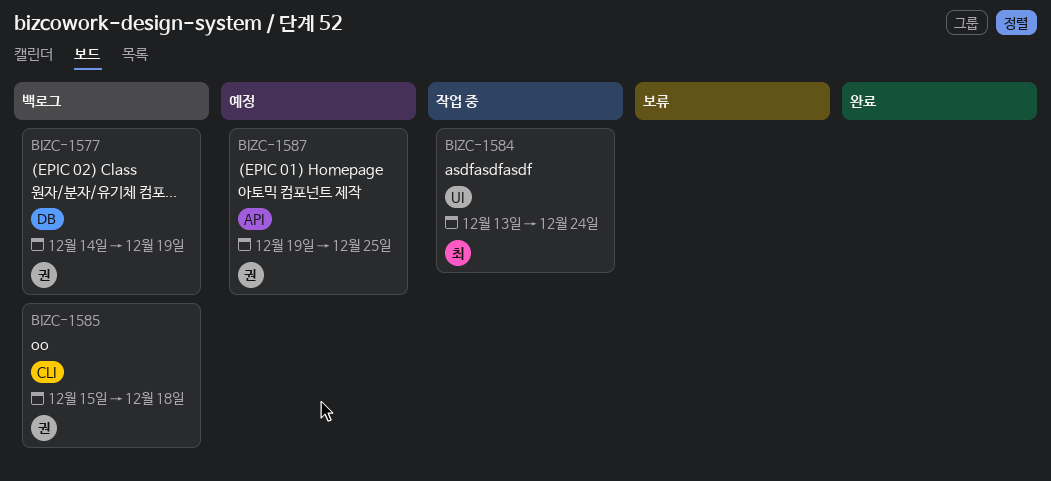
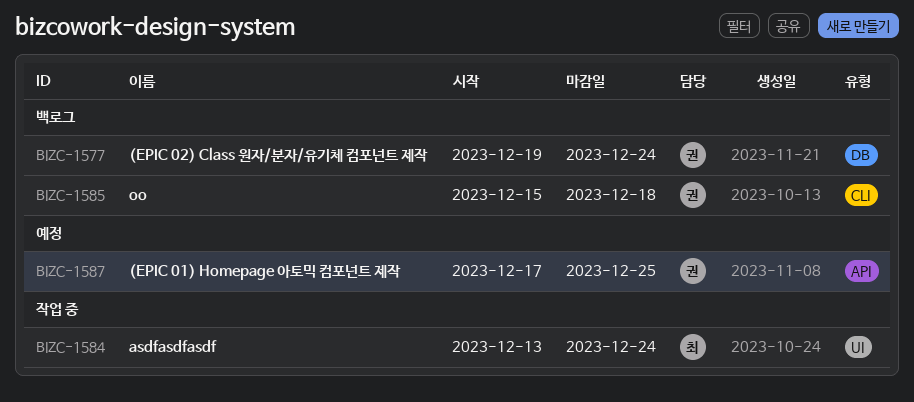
BIZC-1577, start: Dec 14 -> Dec 19
BIZC-1577, due: Dec 19 -> Dec 24
BIZC-1587, start: Dec 19 -> Dec 17

